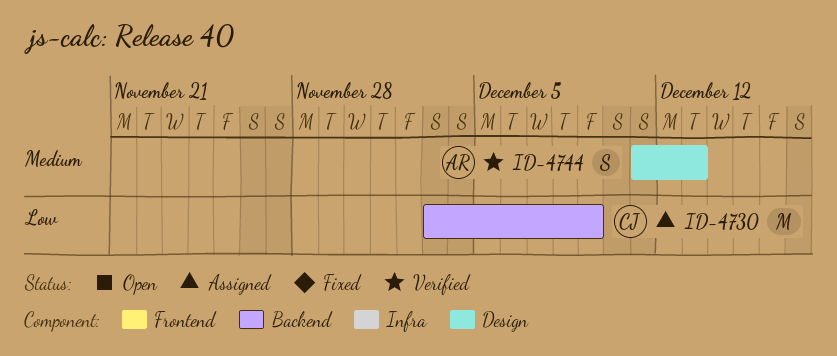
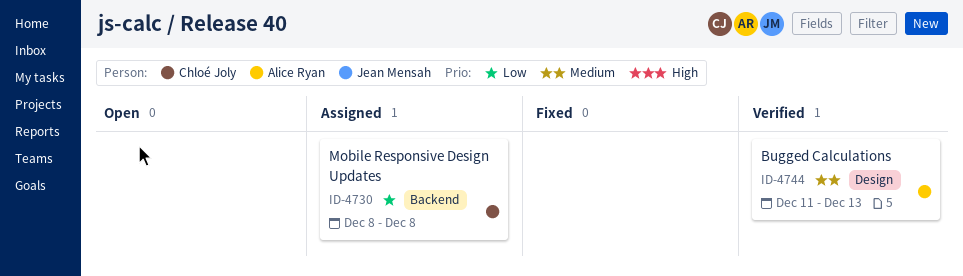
ID-4730, start: Dec 3 -> Dec 8
ID-4730, due: Dec 9 -> Dec 8

